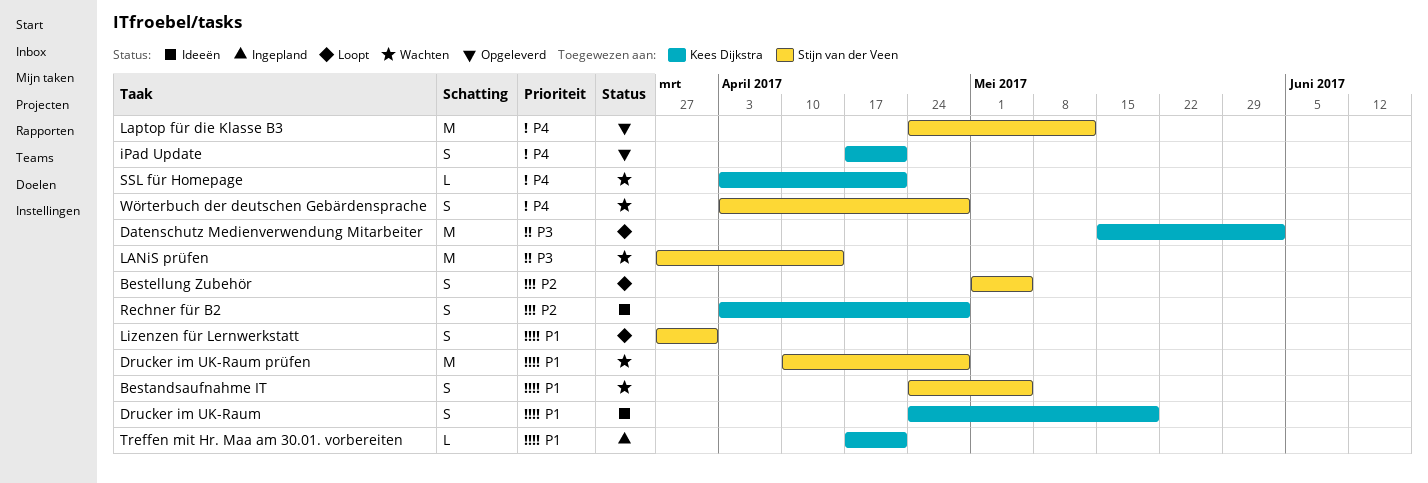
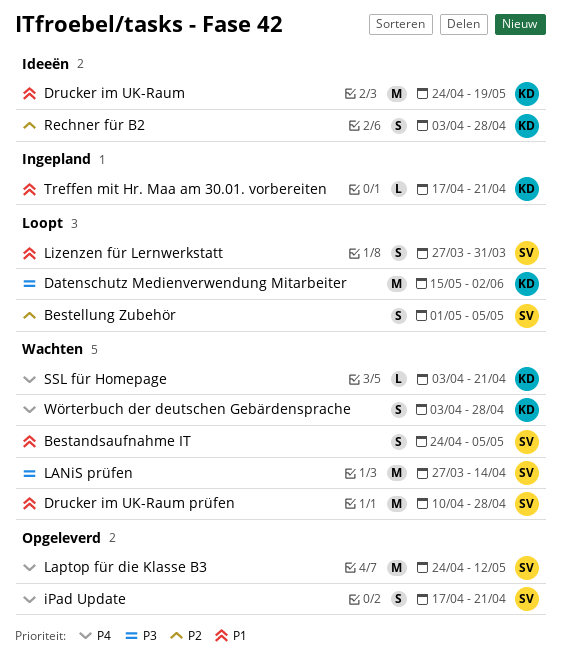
Drucker im UK-Raum, estimate: S -> M
iPad Update, owner: Kees Dijkstra -> Stijn van der Veen
Wörterbuch der deutschen Gebärdensprache, owner: Stijn van der Veen -> Kees Dijkstra

